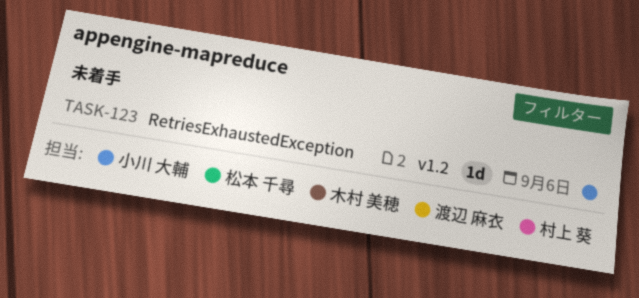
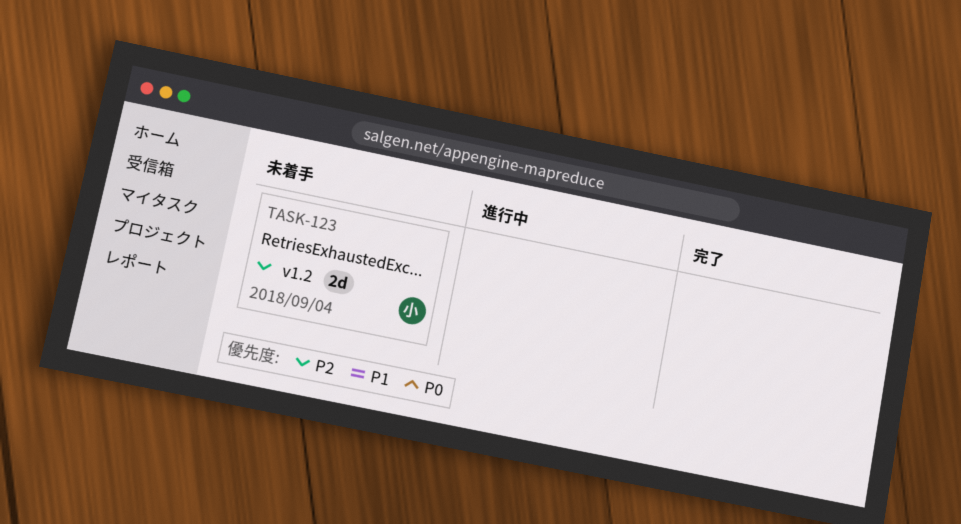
TASK-123, estimate: 1d -> 2d
TASK-123, day: Sep 6 -> Sep 4

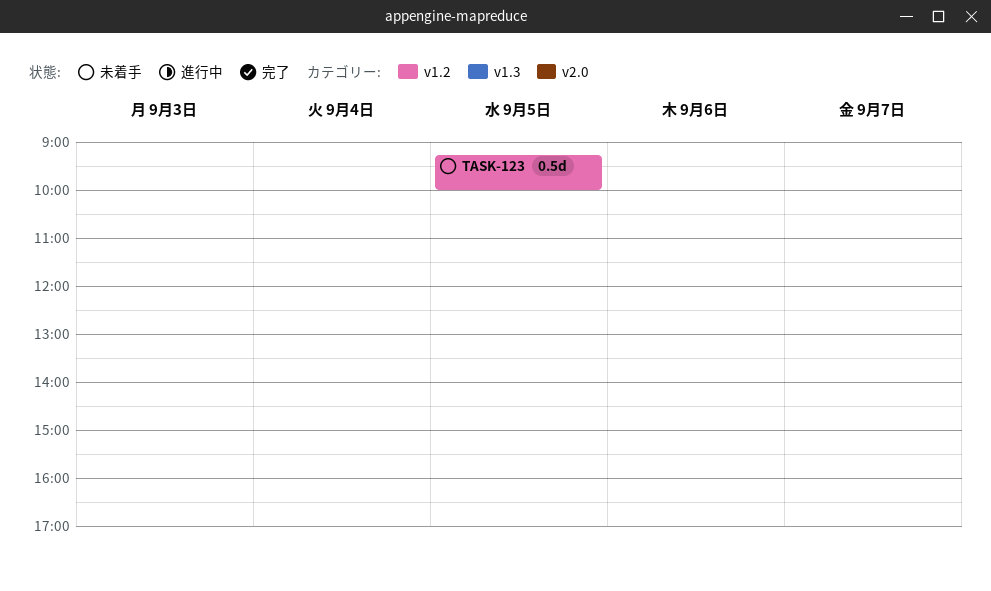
TASK-123, estimate: 2d -> 0.5d
TASK-123, day: Sep 4 -> Sep 5

